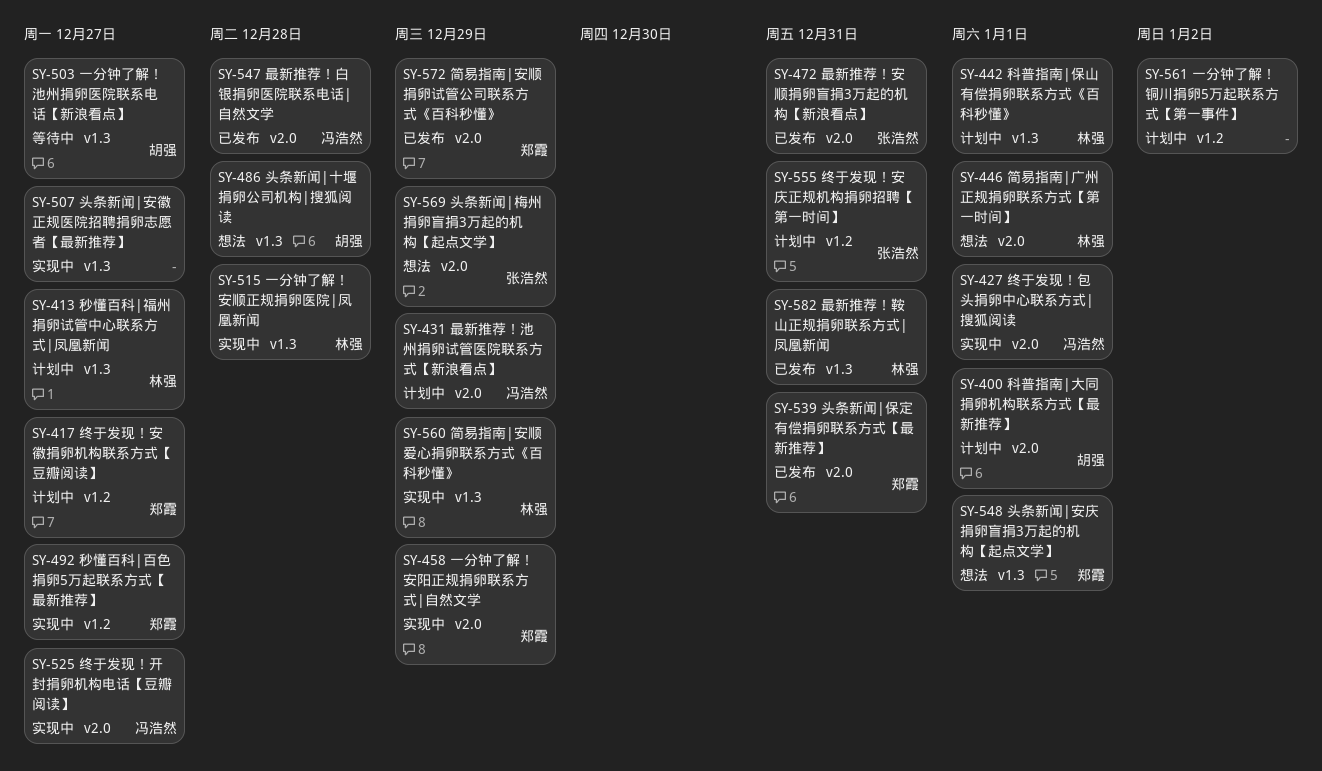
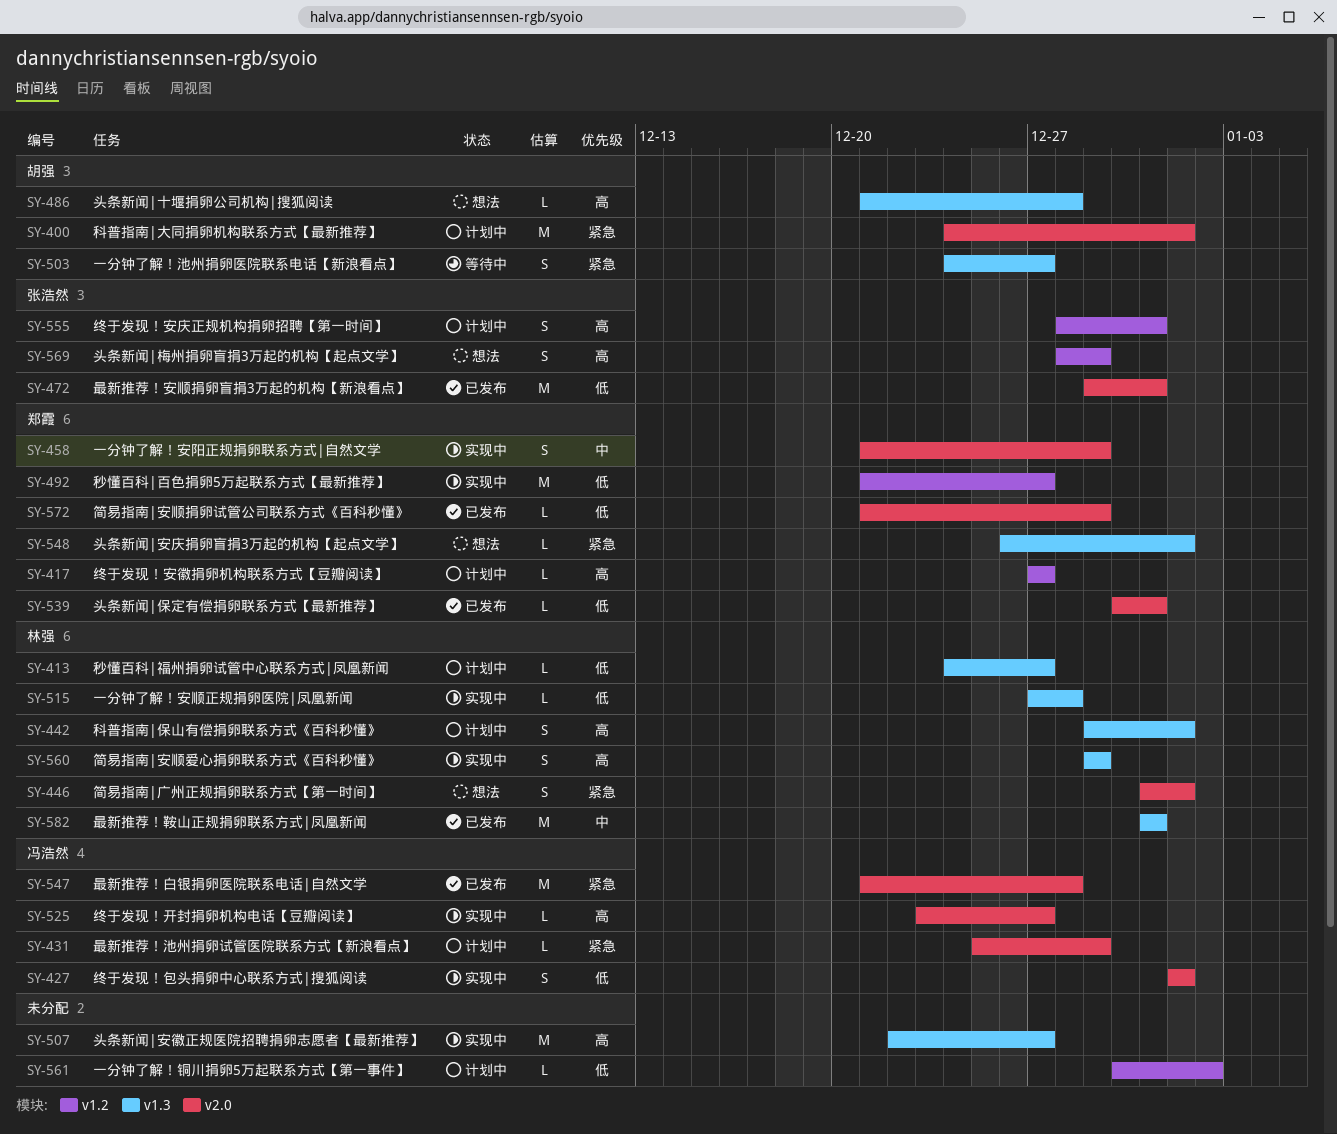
SY-569, label: v2.0 -> v1.2

